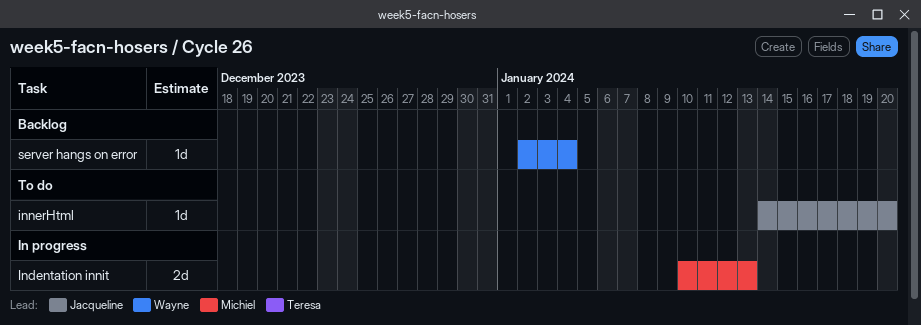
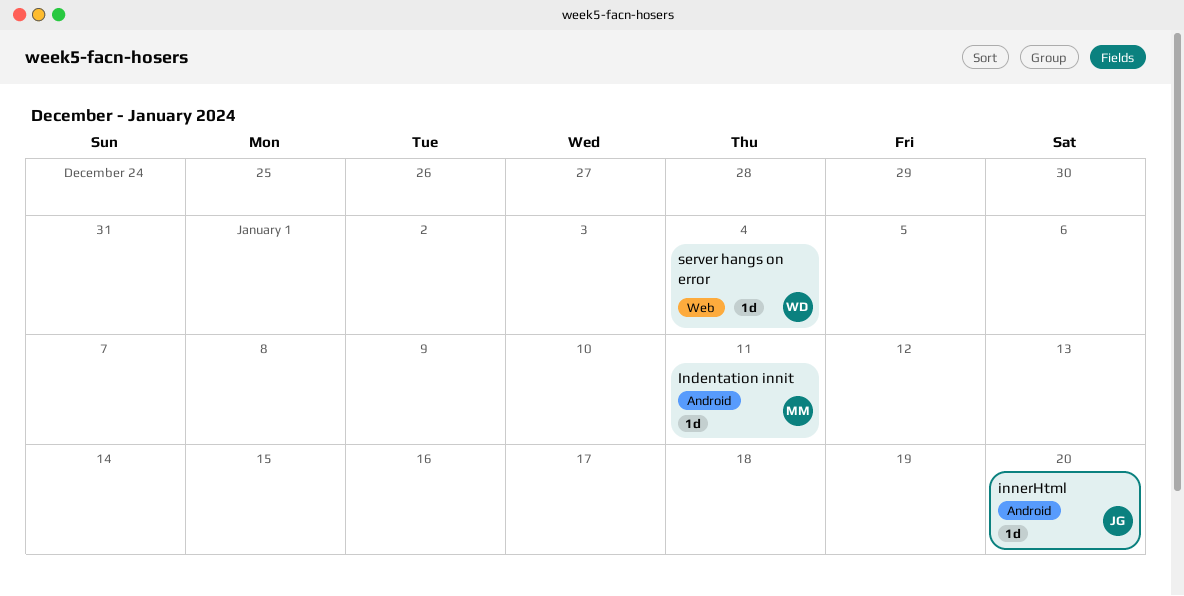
Indentation innit, estimate: 2d -> 1d
Indentation innit, due: Jan 13 -> Jan 11

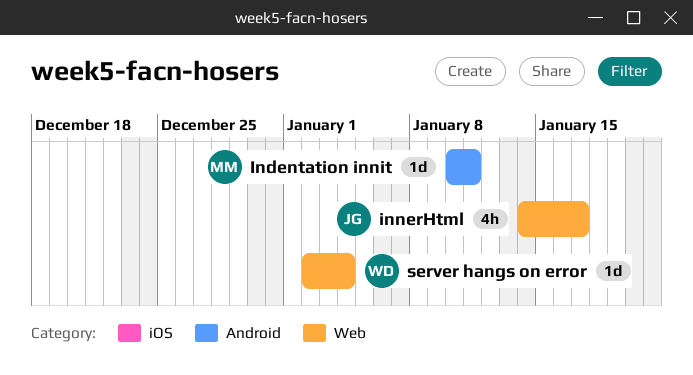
innerHtml, label: Android -> Web
innerHtml, estimate: 1d -> 4h
innerHtml, due: Jan 20 -> Jan 17

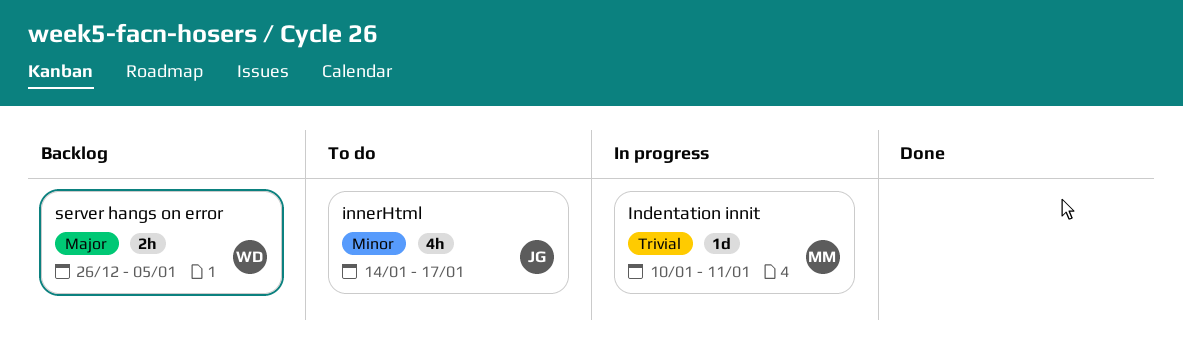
server hangs on error, estimate: 1d -> 2h
server hangs on error, start: Jan 2 -> Dec 26
server hangs on error, due: Jan 4 -> Jan 5

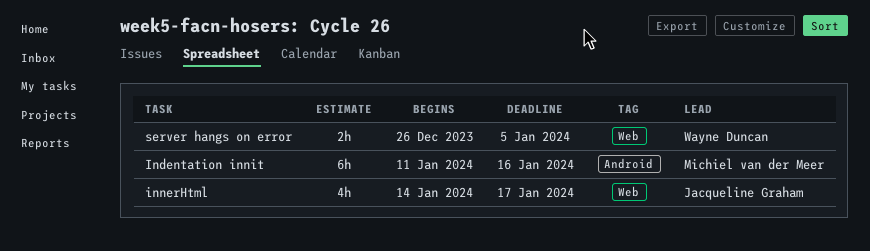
Indentation innit, estimate: 1d -> 6h
Indentation innit, start: Jan 10 -> Jan 11
Indentation innit, due: Jan 11 -> Jan 16

